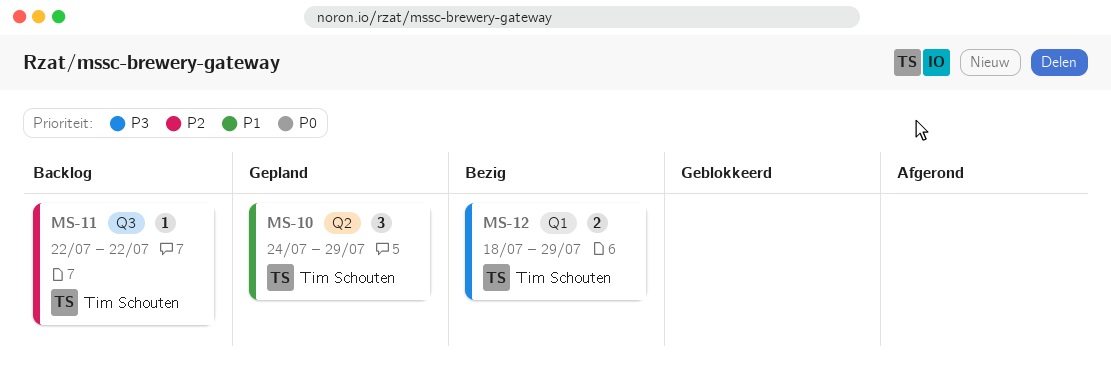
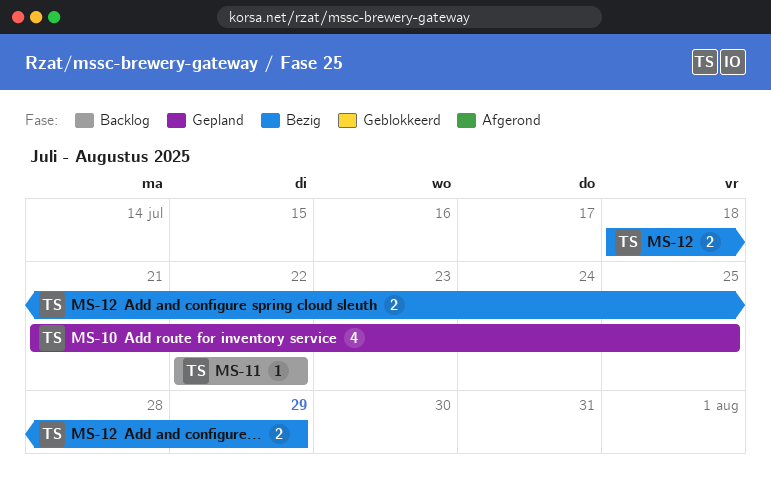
MS-10, estimate: 3 -> 4
MS-10, start: Jul 24 -> Jul 21
MS-10, due: Jul 29 -> Jul 25

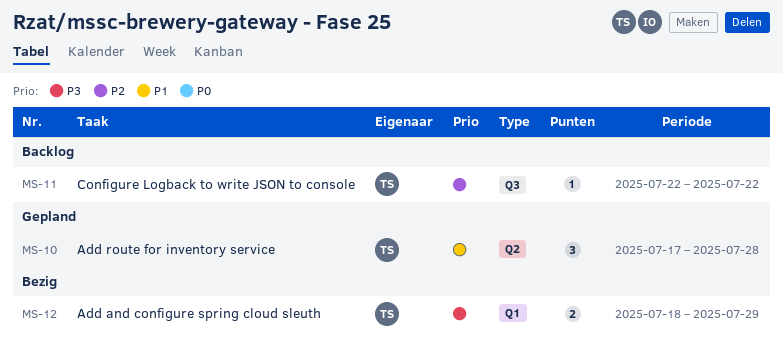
MS-10, estimate: 4 -> 3
MS-10, start: Jul 21 -> Jul 17
MS-10, due: Jul 25 -> Jul 28

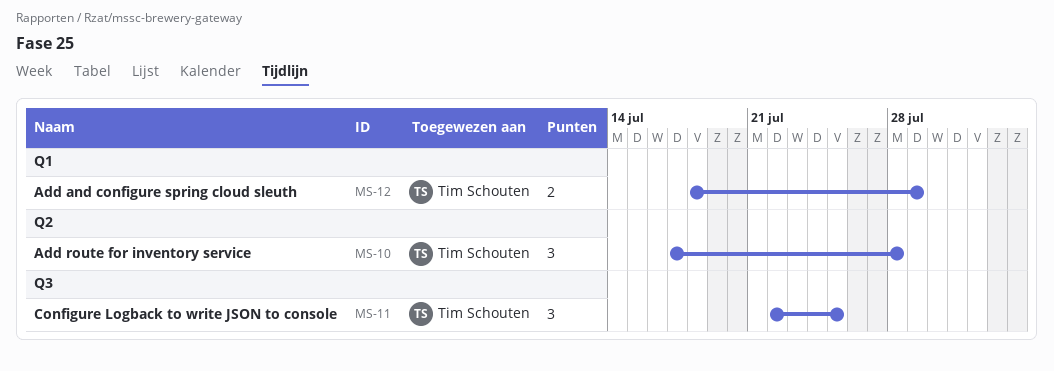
MS-11, estimate: 1 -> 3
MS-11, due: Jul 22 -> Jul 25

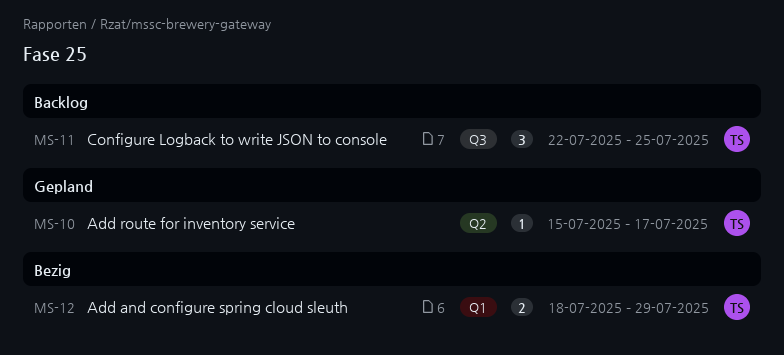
MS-10, estimate: 3 -> 1
MS-10, start: Jul 17 -> Jul 15
MS-10, due: Jul 28 -> Jul 17

